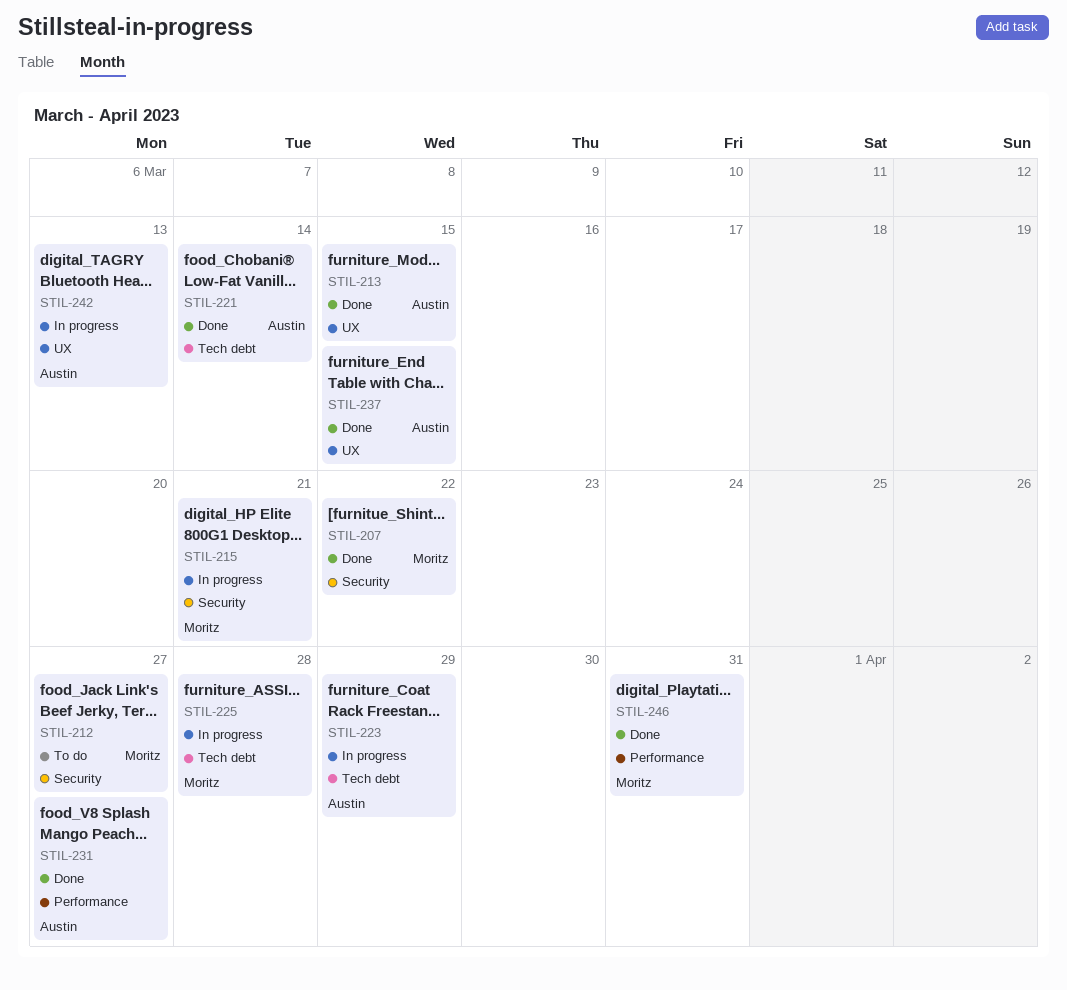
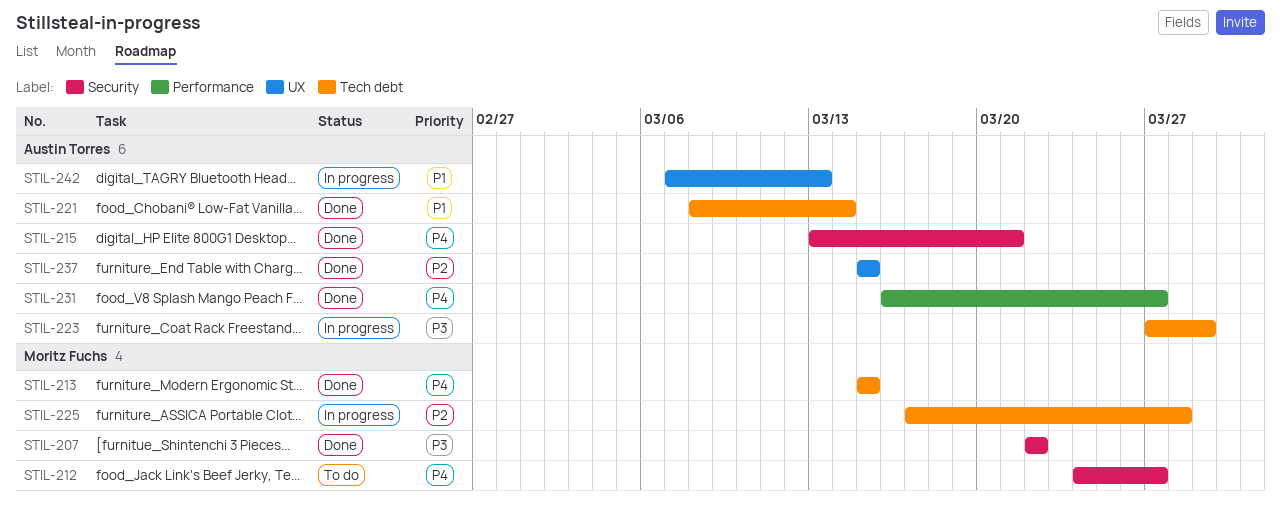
STIL-213, owner: Austin Torres -> Moritz Fuchs
STIL-213, label: UX -> Tech debt
STIL-215, status: In progress -> Done
STIL-215, owner: Moritz Fuchs -> Austin Torres
STIL-246: present -> none

